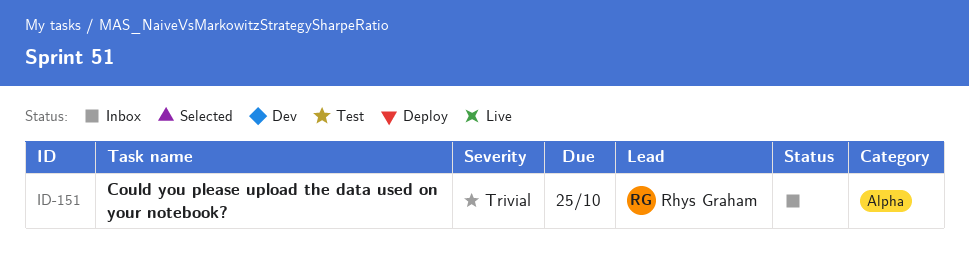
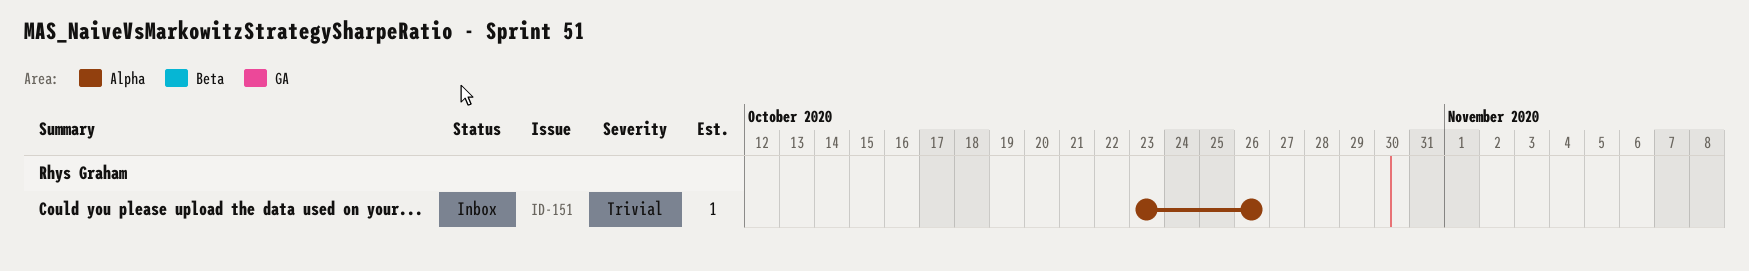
ID-151, due: Oct 25 -> Oct 26

